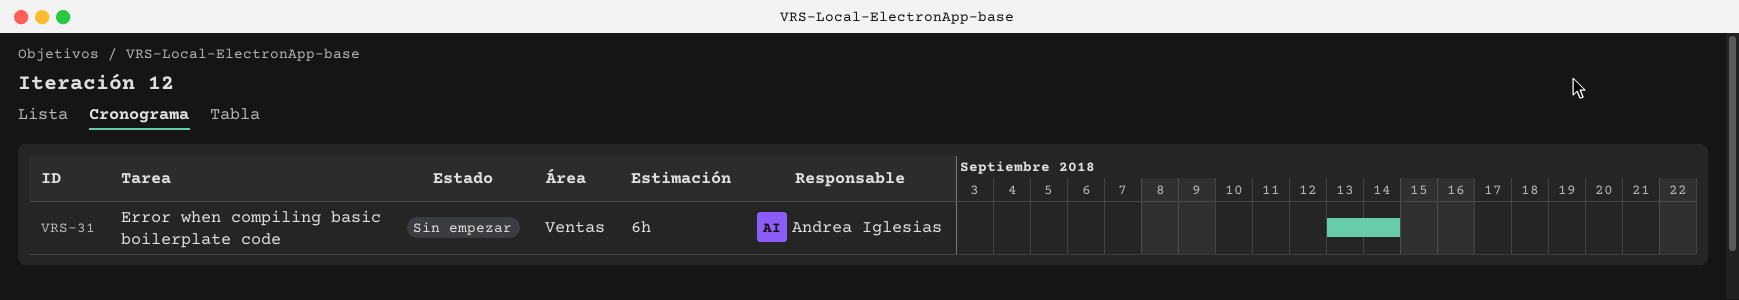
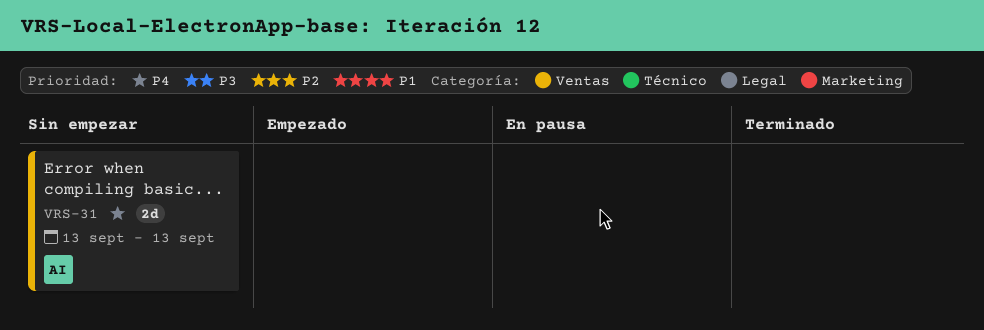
VRS-31, estimate: 6h -> 2d
VRS-31, due: Sep 14 -> Sep 13

